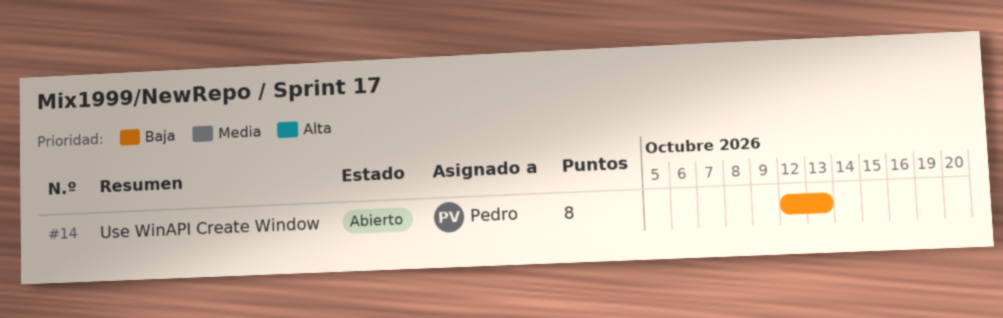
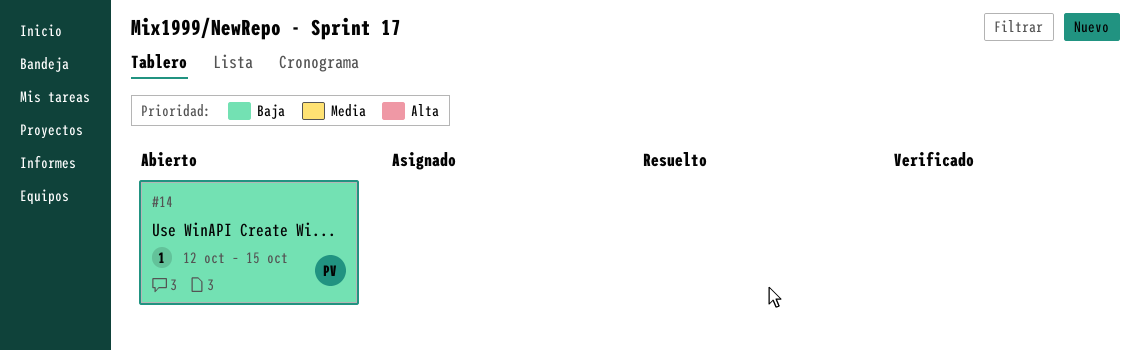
#14, estimate: 8 -> 1
#14, due: Oct 13 -> Oct 15

